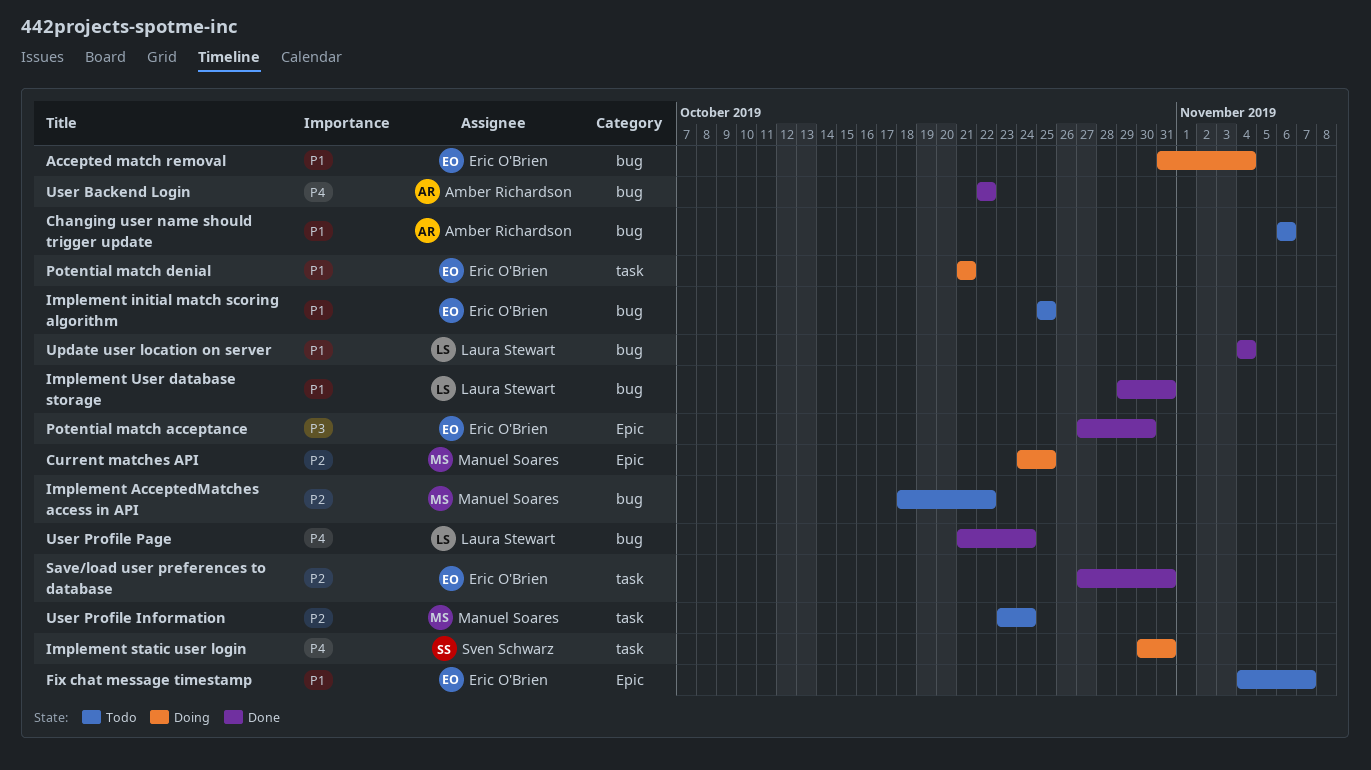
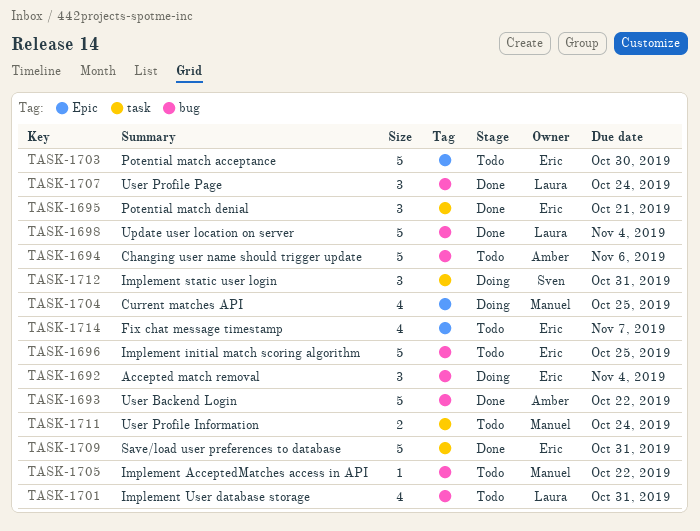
Implement User database storage, status: Done -> Todo
Potential match acceptance, status: Done -> Todo
Potential match denial, status: Doing -> Done

